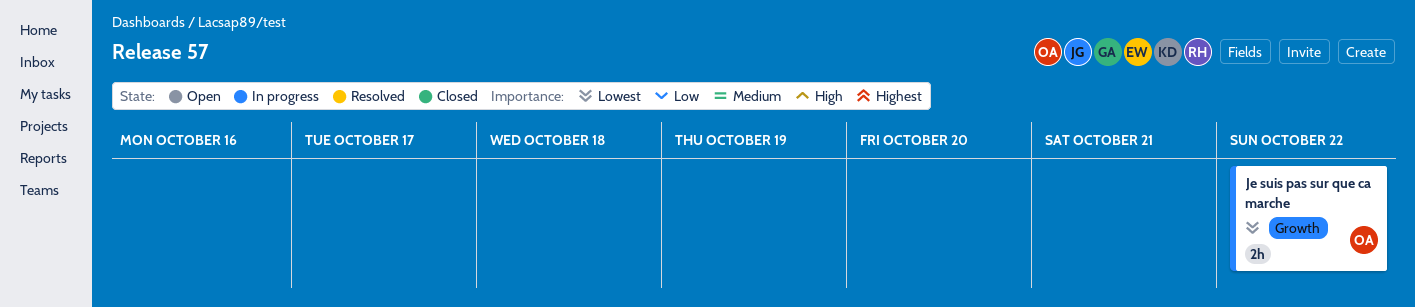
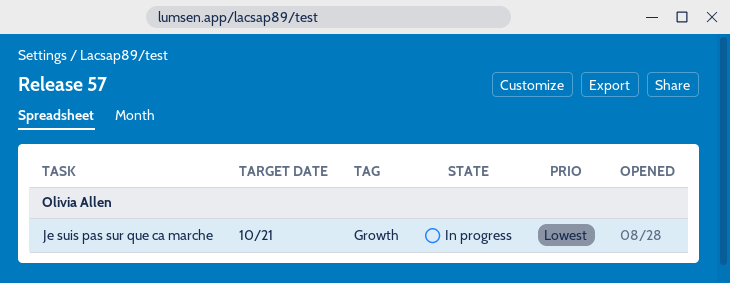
Je suis pas sur que ca marche, due: Oct 22 -> Oct 21

